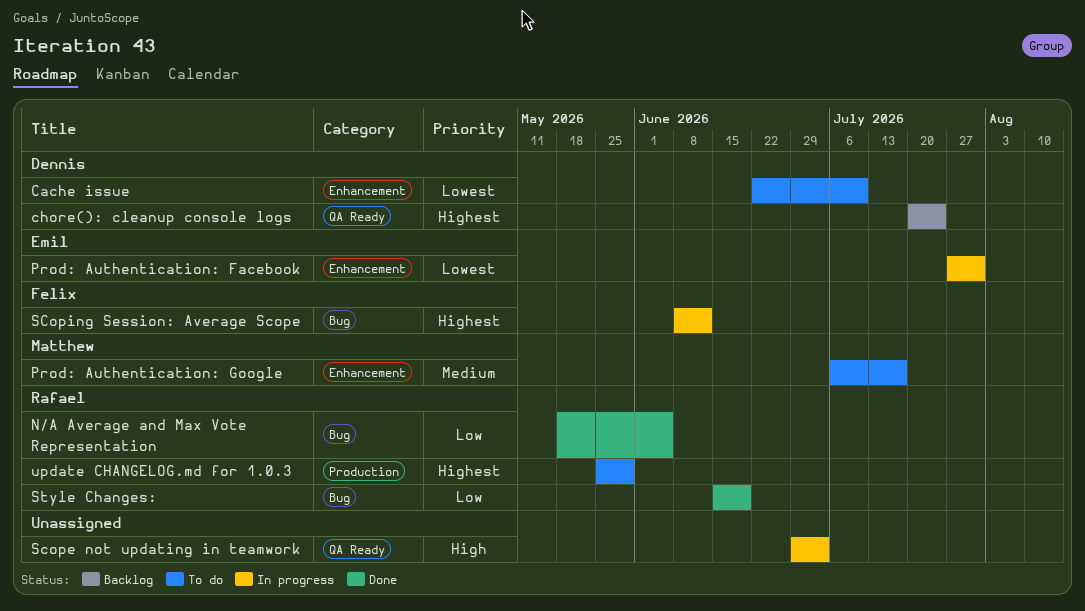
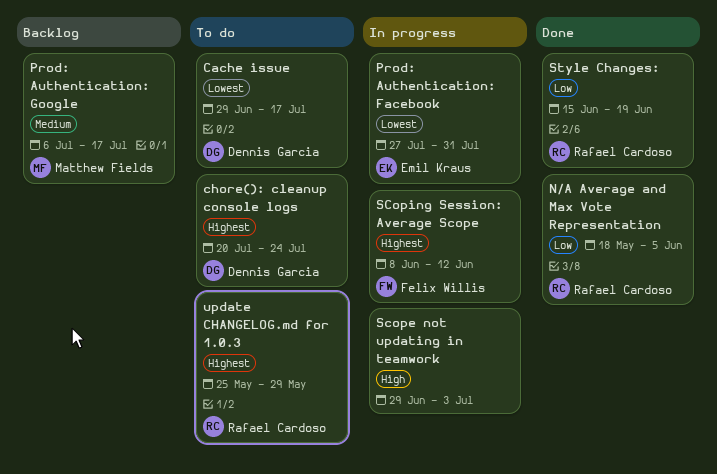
Cache issue, start: Jun 22 -> Jun 29
Cache issue, due: Jul 10 -> Jul 17
chore(): cleanup console logs, status: Backlog -> To do
Prod: Authentication: Google, status: To do -> Backlog

